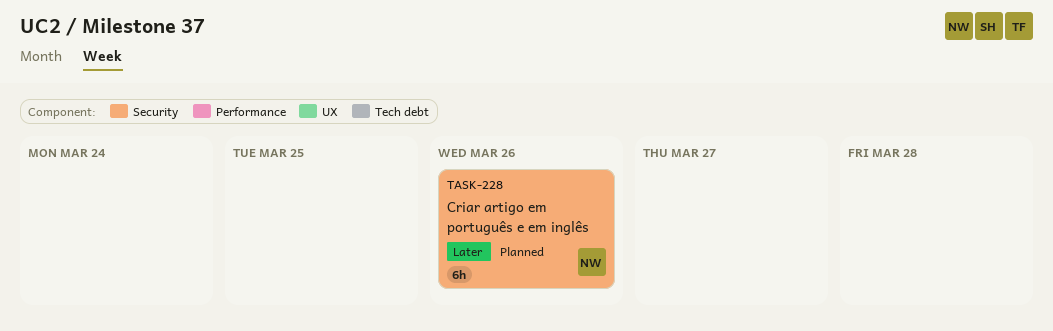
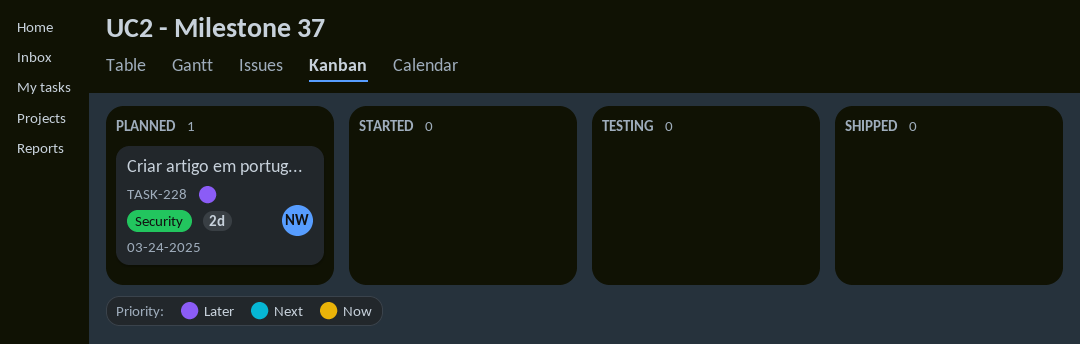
TASK-228, estimate: 6h -> 2d
TASK-228, due: Mar 26 -> Mar 24

